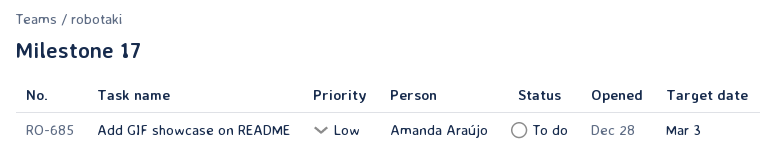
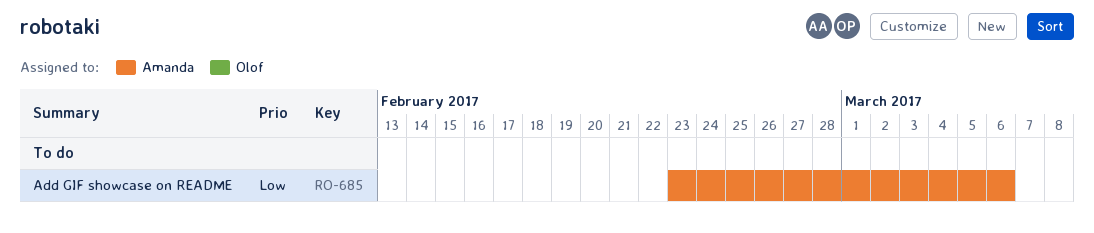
RO-685, due: Mar 3 -> Mar 6

